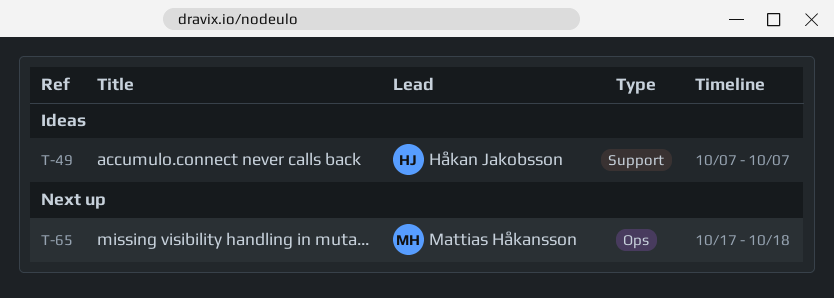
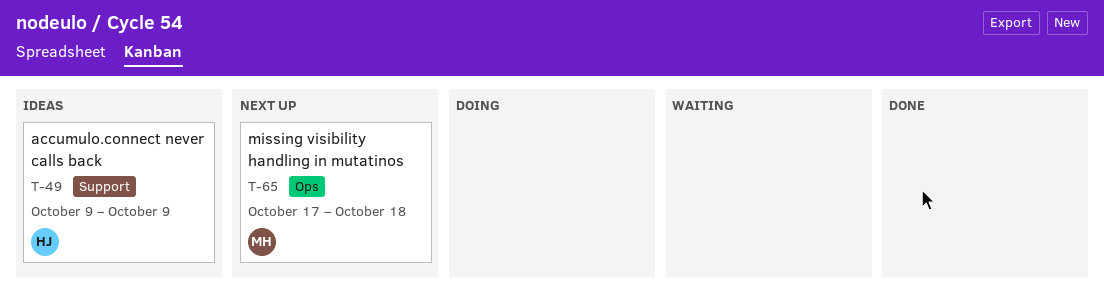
T-49, start: Oct 7 -> Oct 9
T-49, due: Oct 7 -> Oct 9

